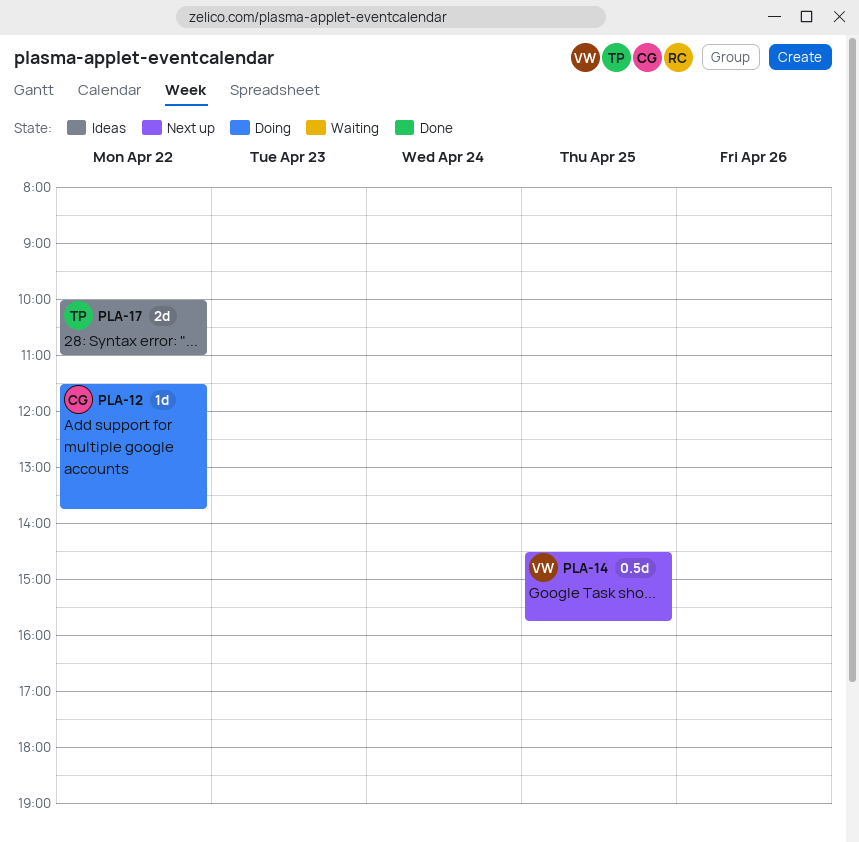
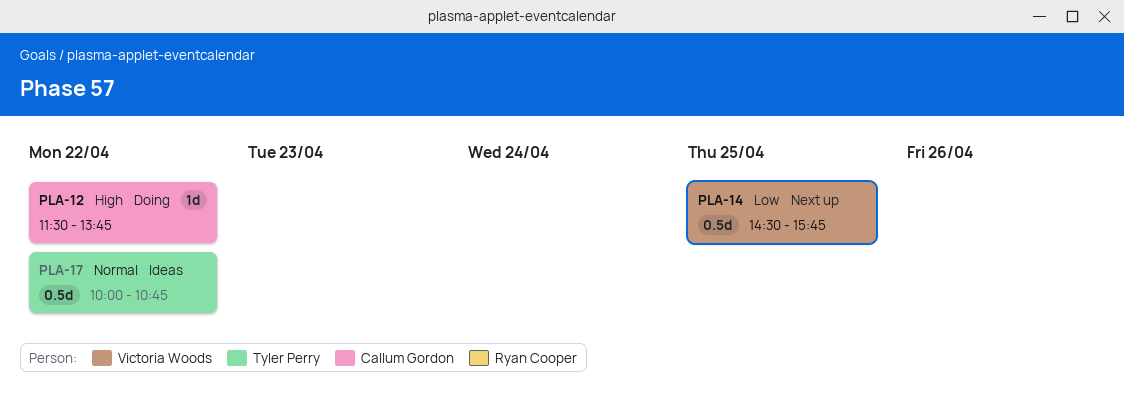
PLA-17, estimate: 2d -> 0.5d
PLA-17, ends: 11:00 -> 10:45

